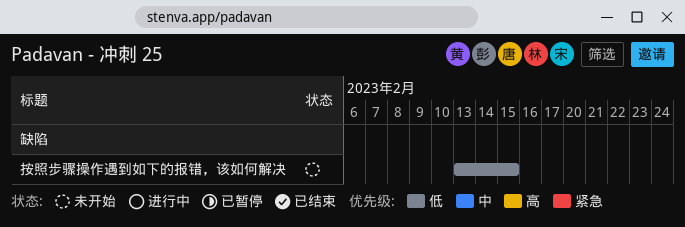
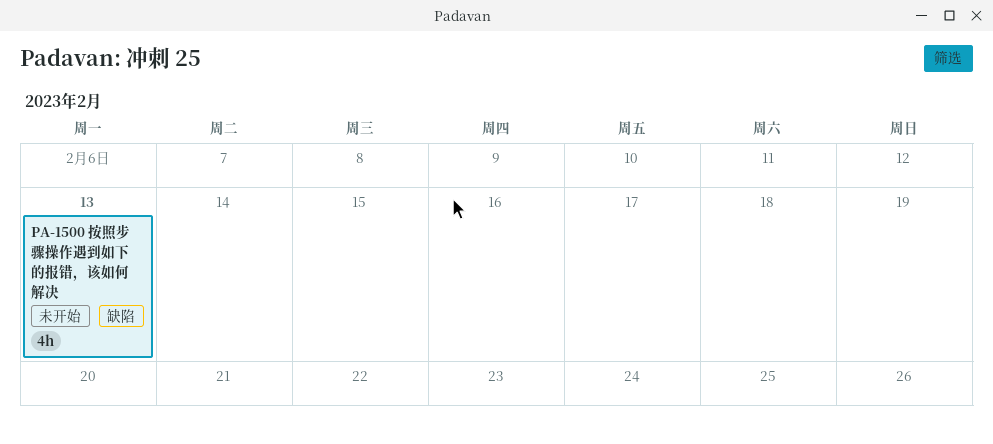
按照步骤操作遇到如下的报错，该如何解决, due: Feb 15 -> Feb 13

